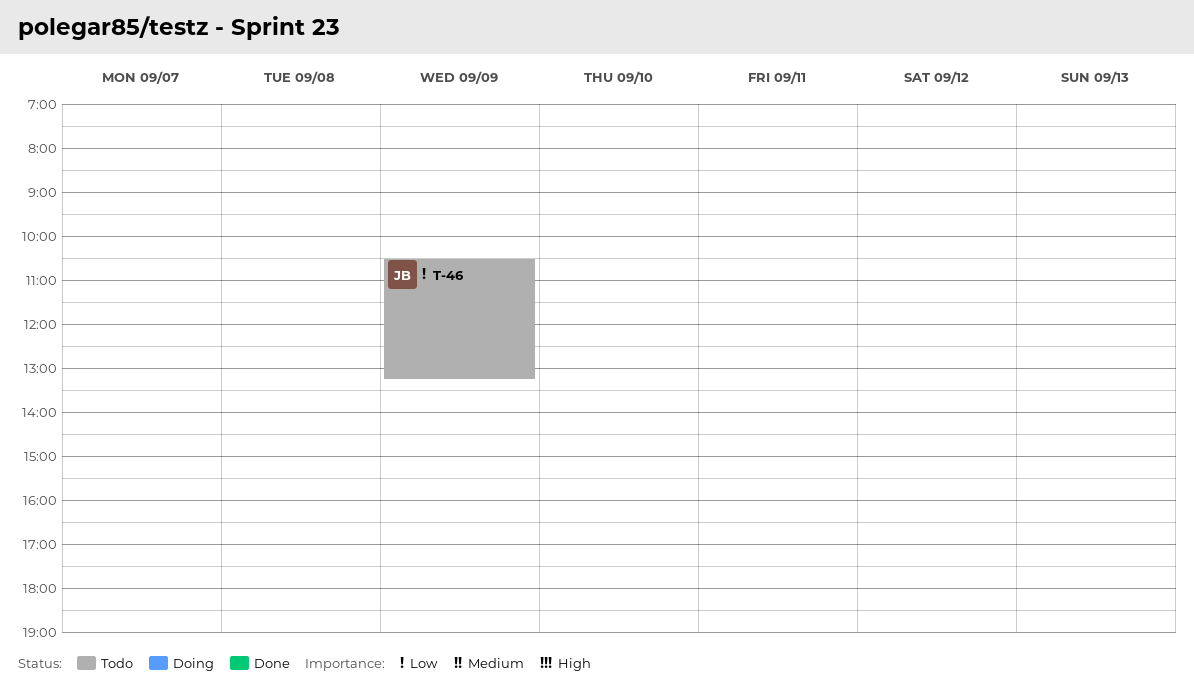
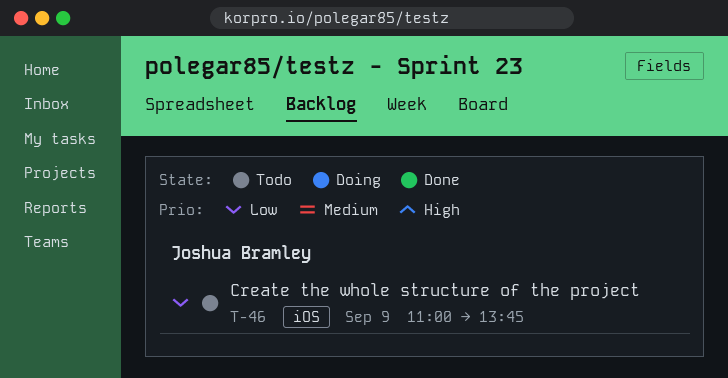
T-46, begins: 10:30 -> 11:00
T-46, ends: 13:15 -> 13:45

